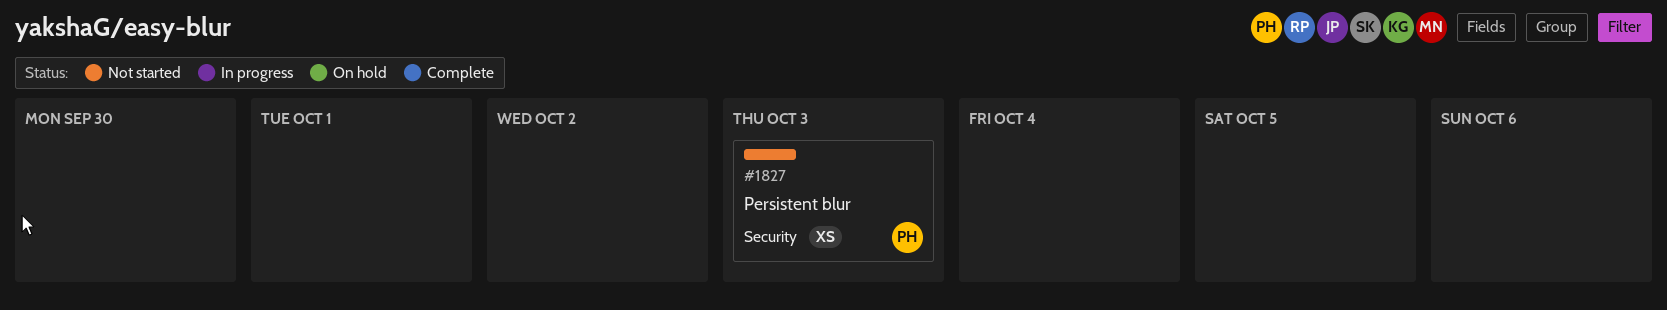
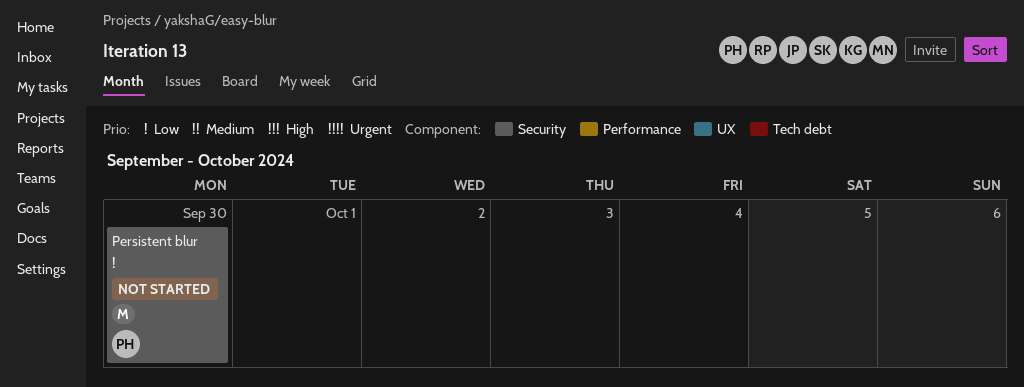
Persistent blur, estimate: XS -> M
Persistent blur, due: Oct 3 -> Sep 30

